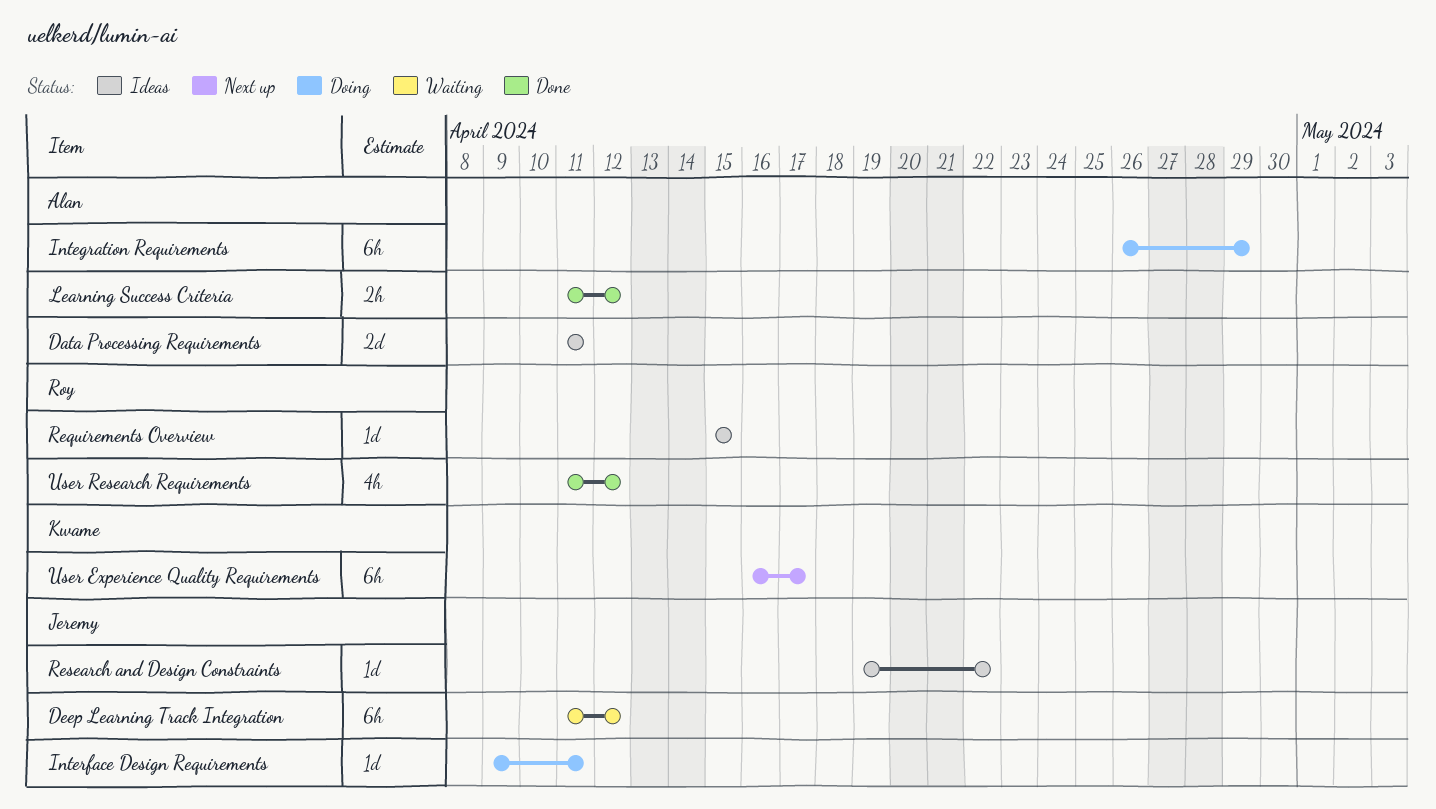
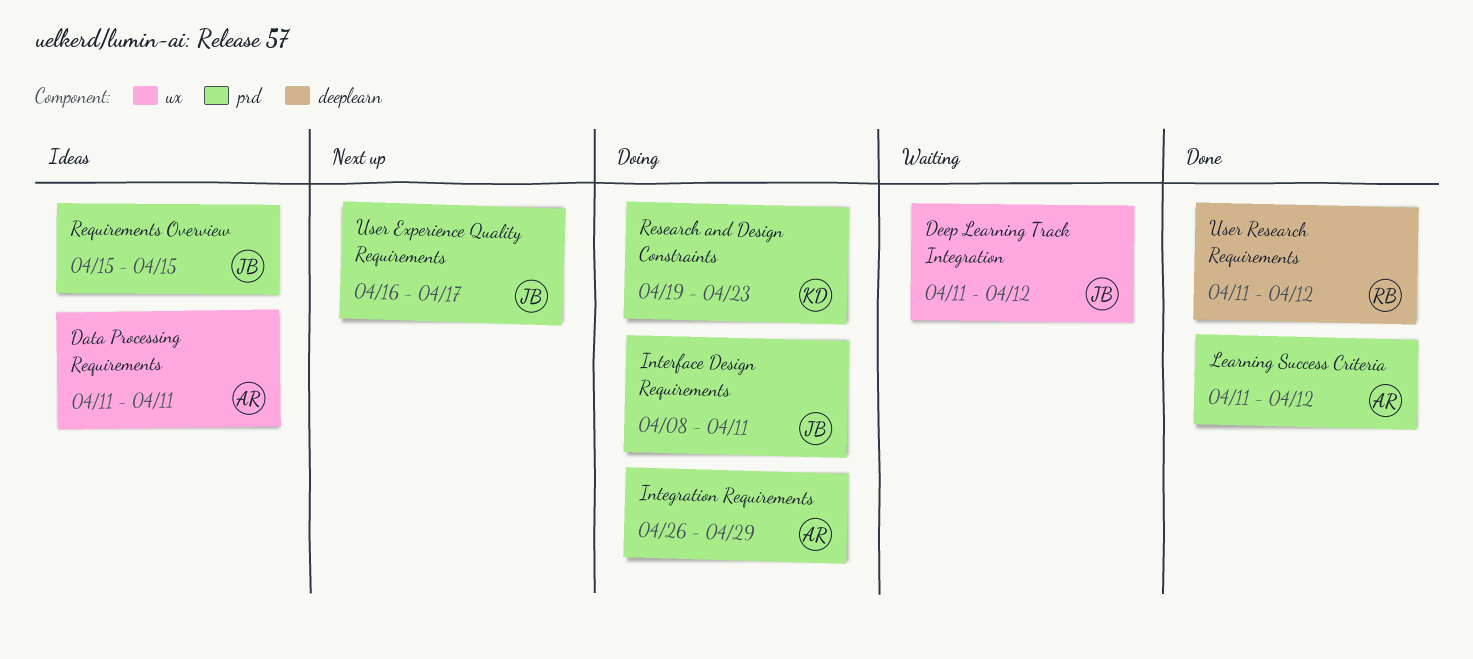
Interface Design Requirements, start: Apr 9 -> Apr 8
Requirements Overview, owner: Roy -> Jeremy
Research and Design Constraints, status: Ideas -> Doing
Research and Design Constraints, owner: Jeremy -> Kwame
Research and Design Constraints, due: Apr 22 -> Apr 23
User Experience Quality Requirements, owner: Kwame -> Jeremy

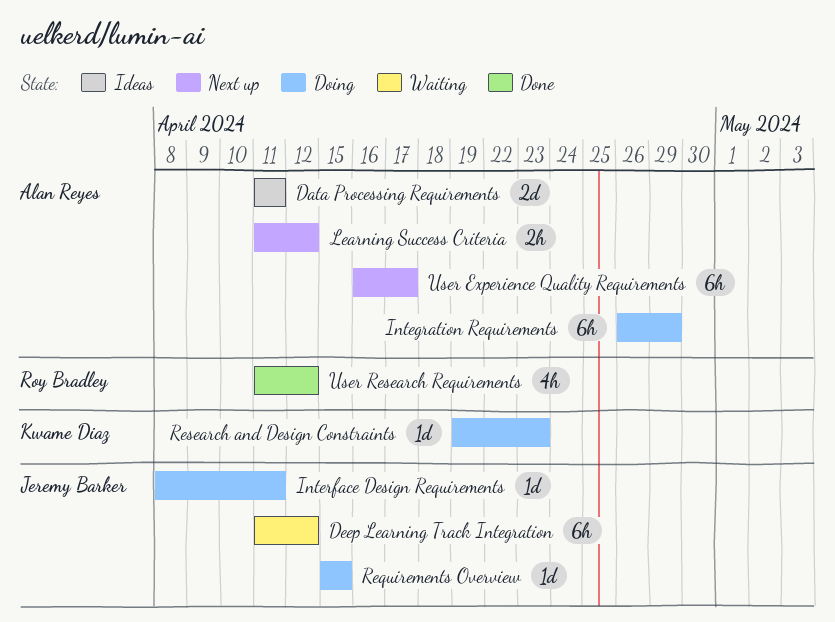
Learning Success Criteria, status: Done -> Next up
Requirements Overview, status: Ideas -> Doing
User Experience Quality Requirements, owner: Jeremy Barker -> Alan Reyes

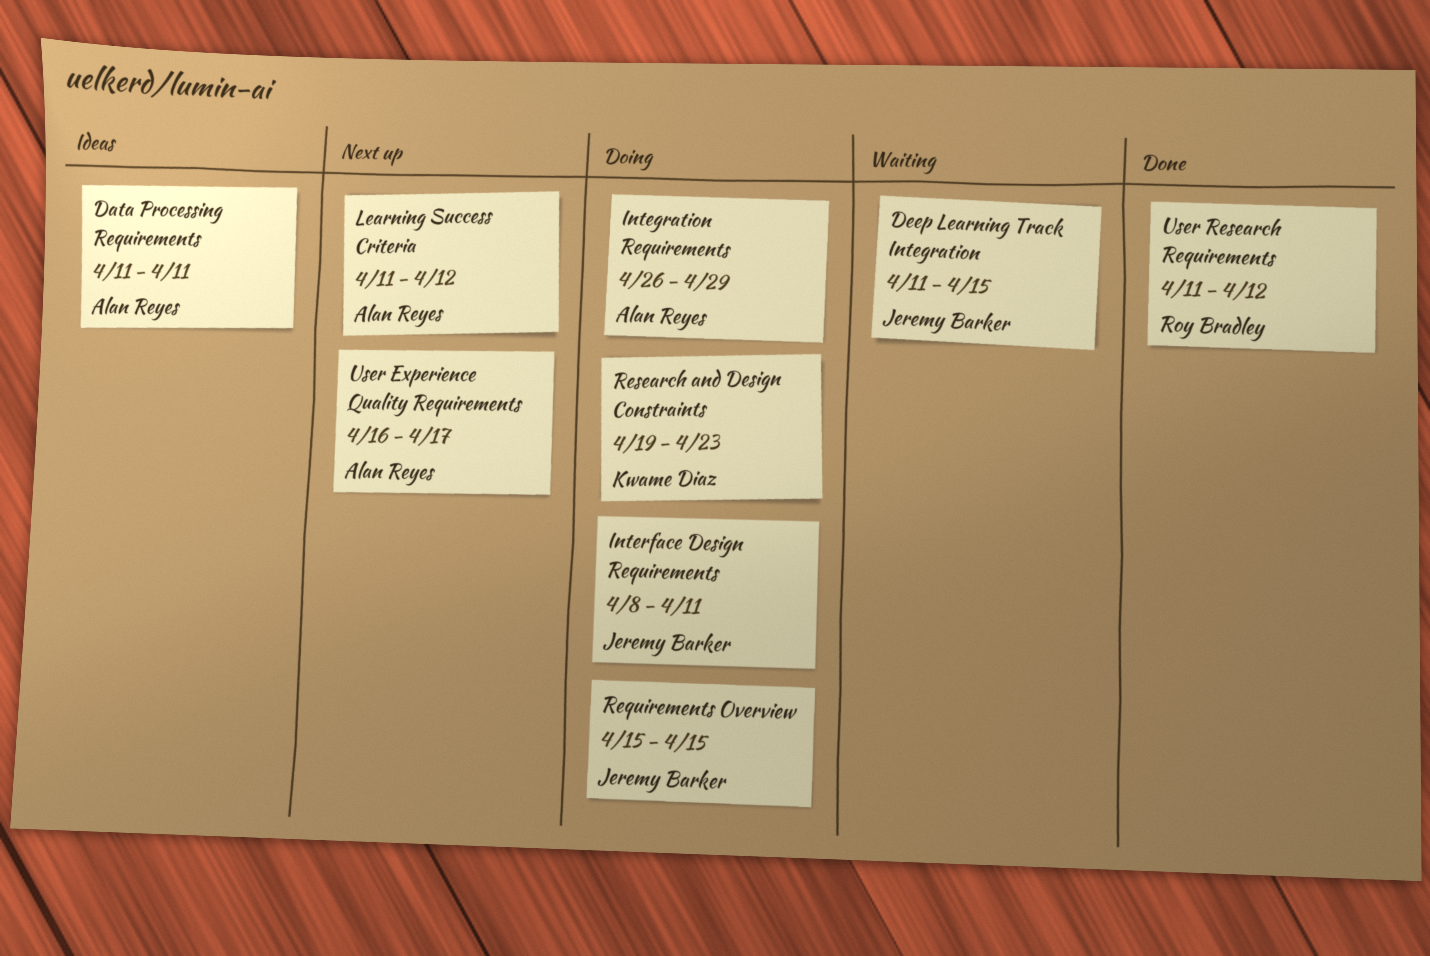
Deep Learning Track Integration, due: Apr 12 -> Apr 15

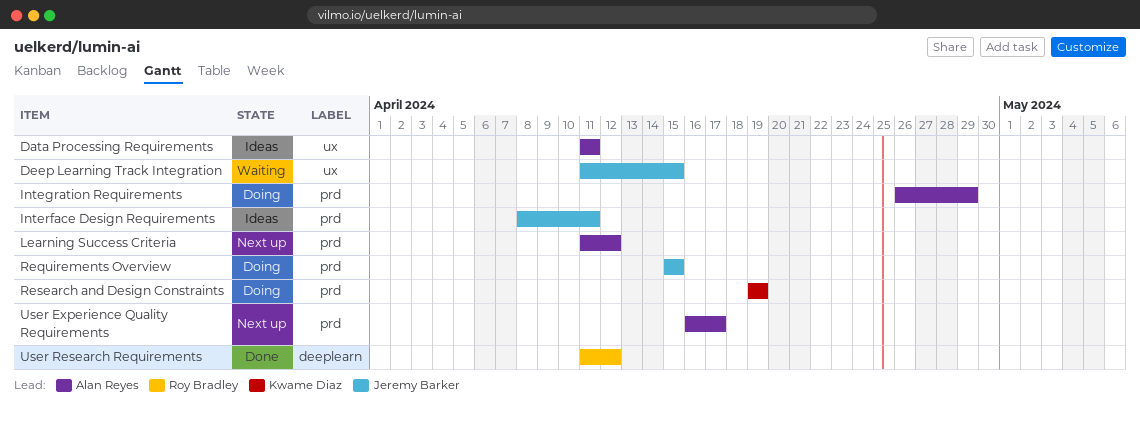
Interface Design Requirements, status: Doing -> Ideas
Research and Design Constraints, due: Apr 23 -> Apr 19

